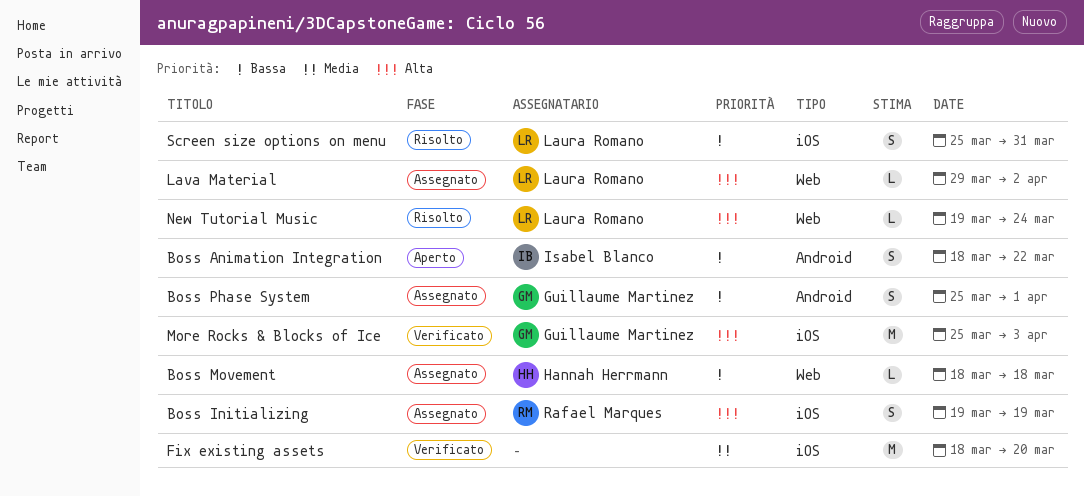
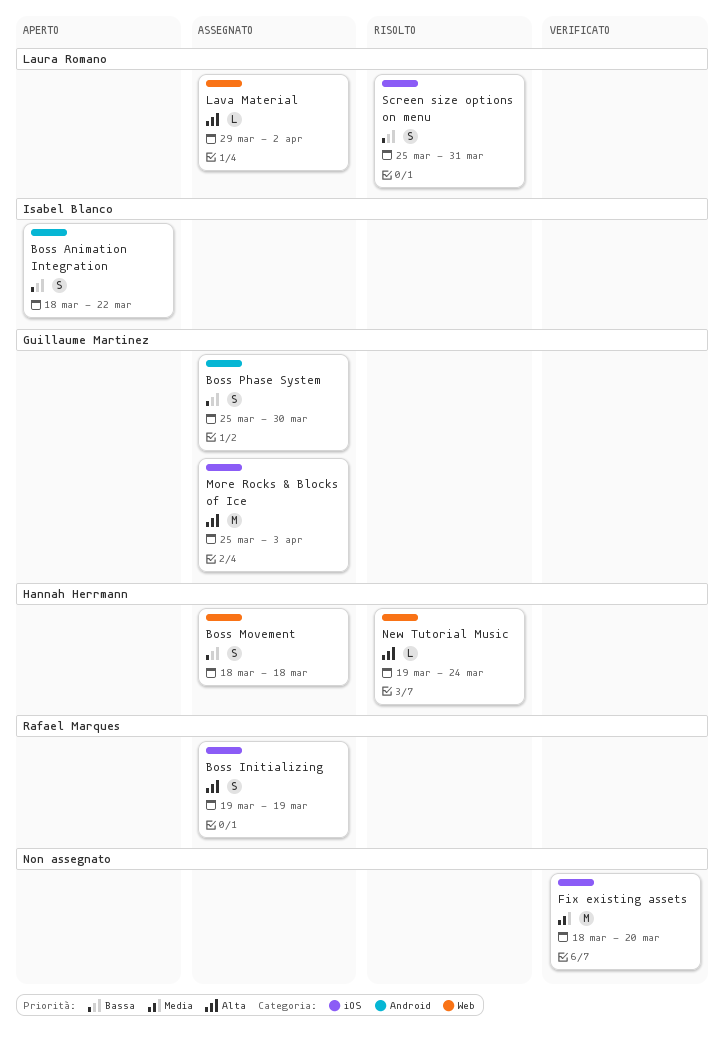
Boss Movement, estimate: L -> S
Boss Phase System, due: Apr 1 -> Mar 30
More Rocks & Blocks of Ice, status: Verificato -> Assegnato
New Tutorial Music, owner: Laura Romano -> Hannah Herrmann

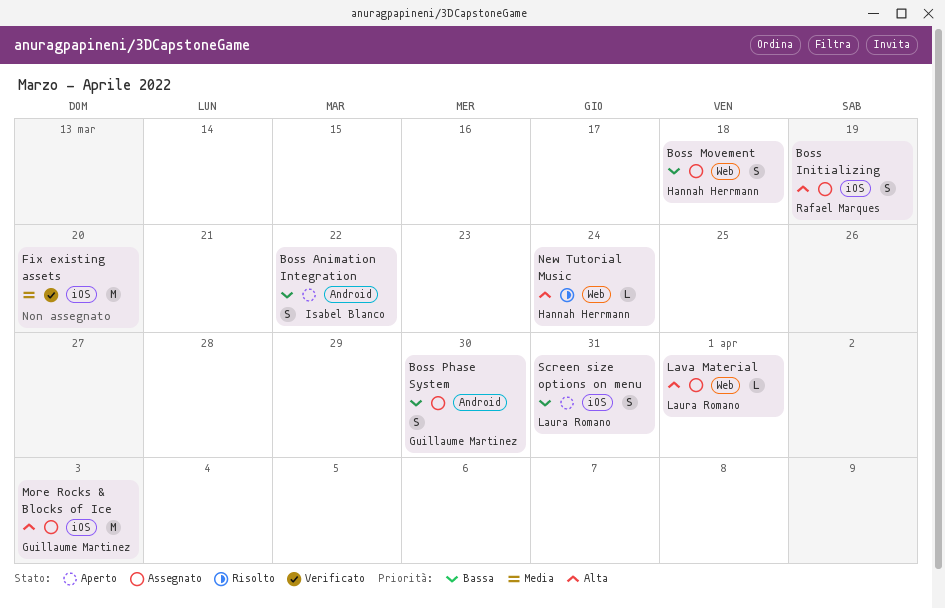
Lava Material, due: Apr 2 -> Apr 1
Screen size options on menu, status: Risolto -> Aperto

